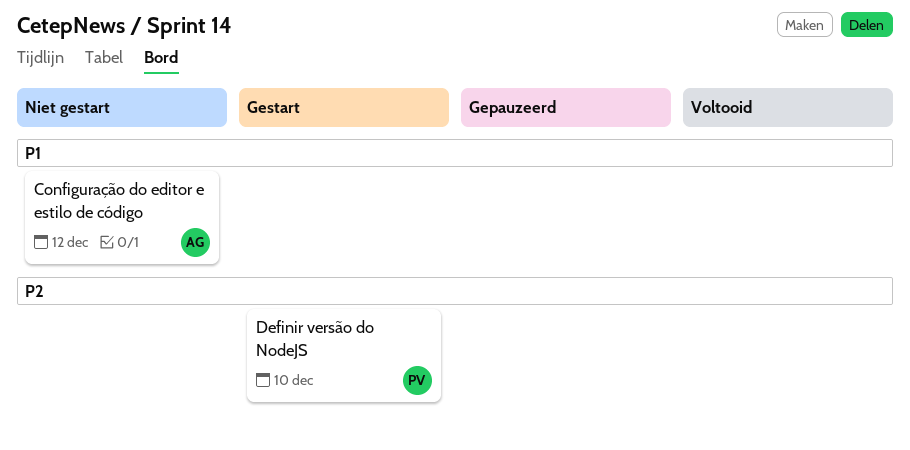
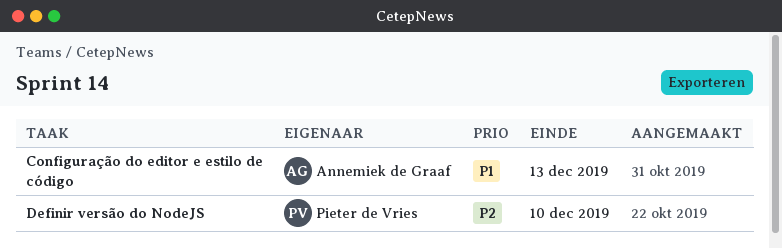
Configuração do editor e estilo de código, due: Dec 12 -> Dec 13

